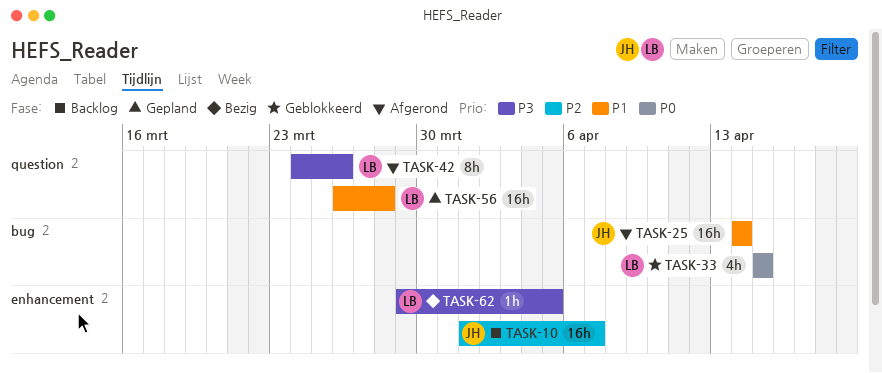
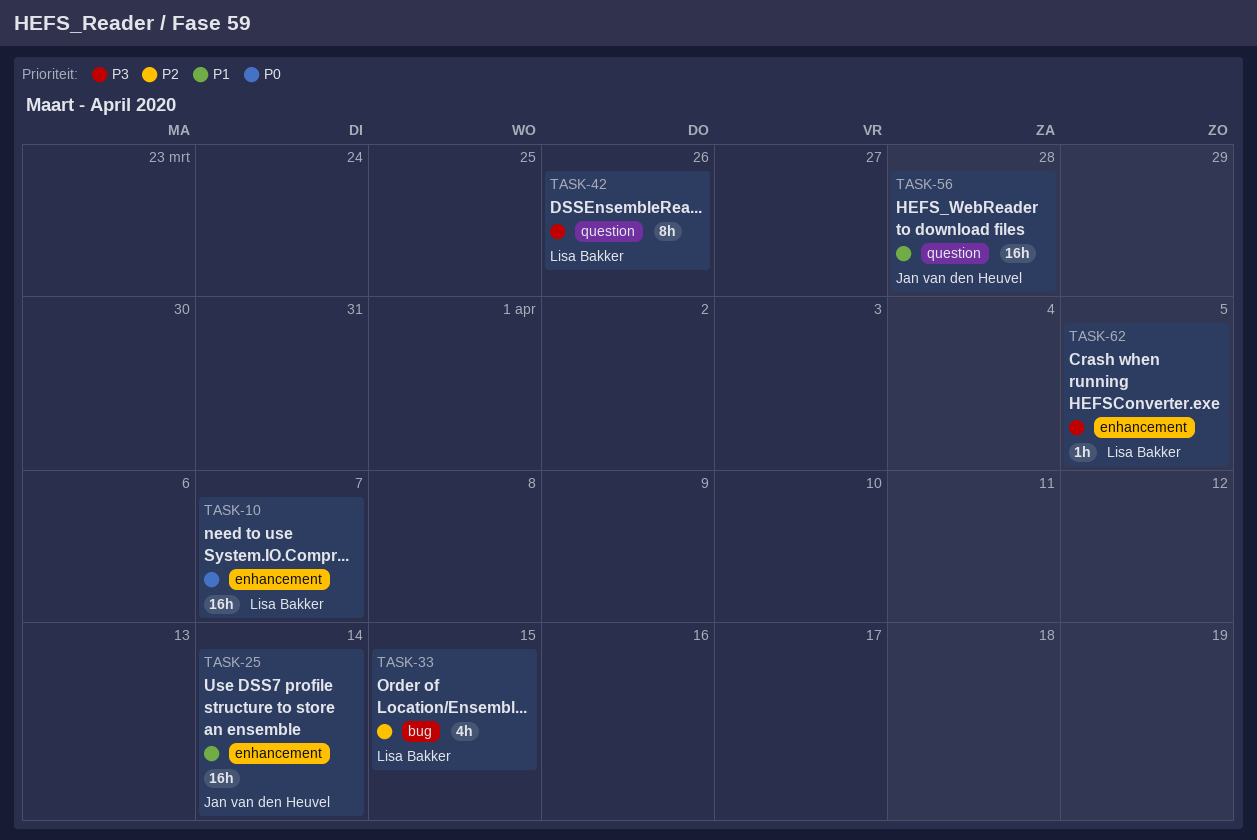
TASK-10, owner: Jan van den Heuvel -> Lisa Bakker
TASK-10, priority: P2 -> P0
TASK-25, label: bug -> enhancement
TASK-33, priority: P0 -> P2
TASK-56, owner: Lisa Bakker -> Jan van den Heuvel

